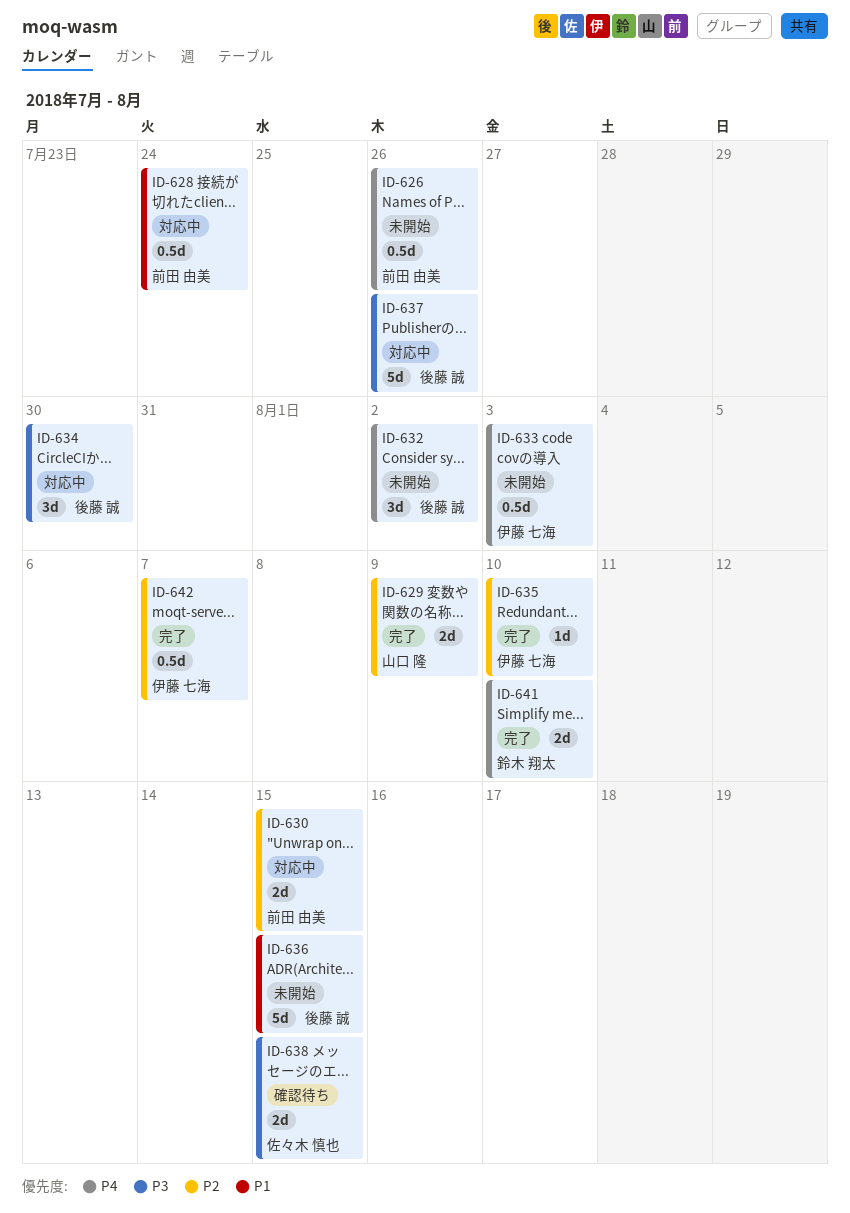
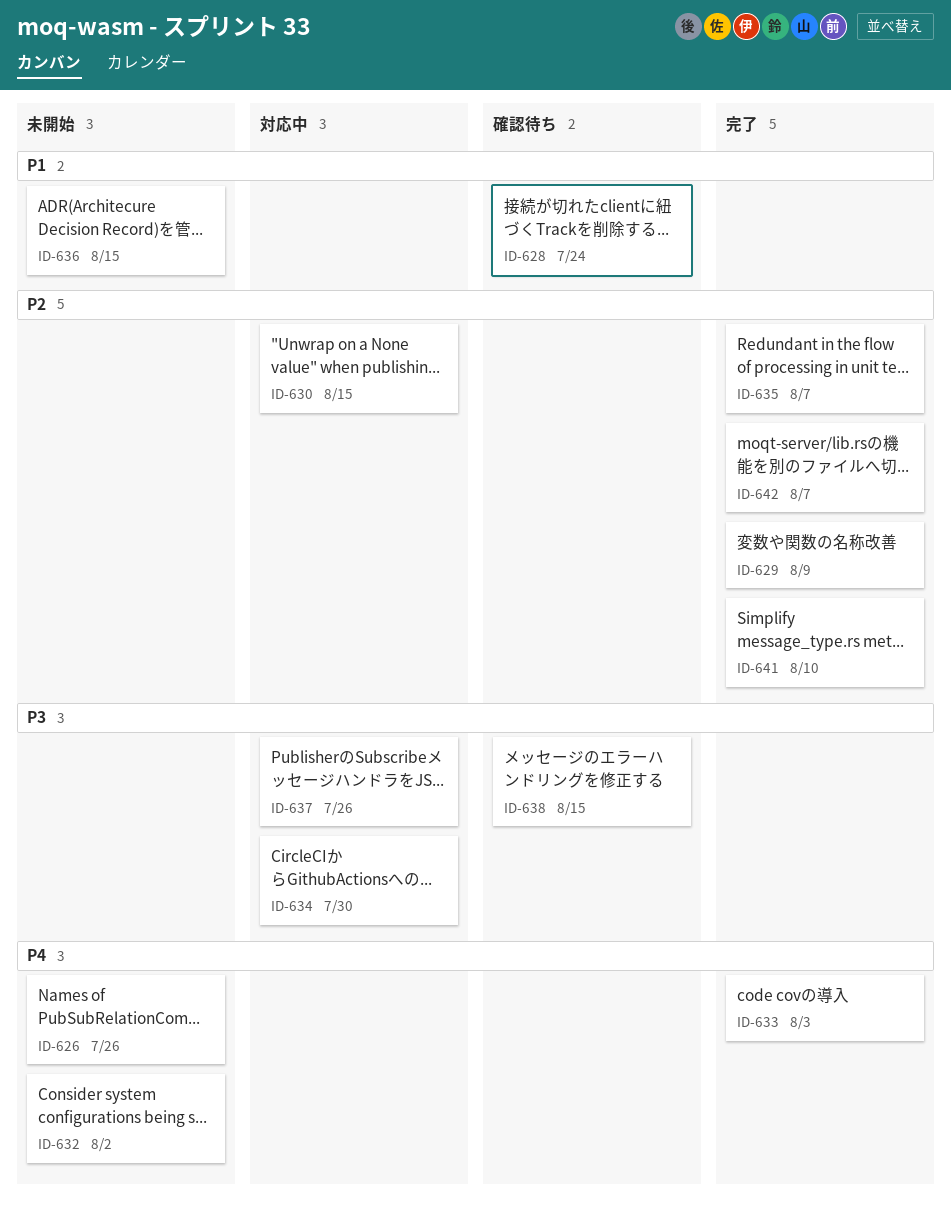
ID-628, status: 対応中 -> 確認待ち
ID-633, status: 未開始 -> 完了
ID-635, due: Aug 10 -> Aug 7
ID-641, priority: P4 -> P2

